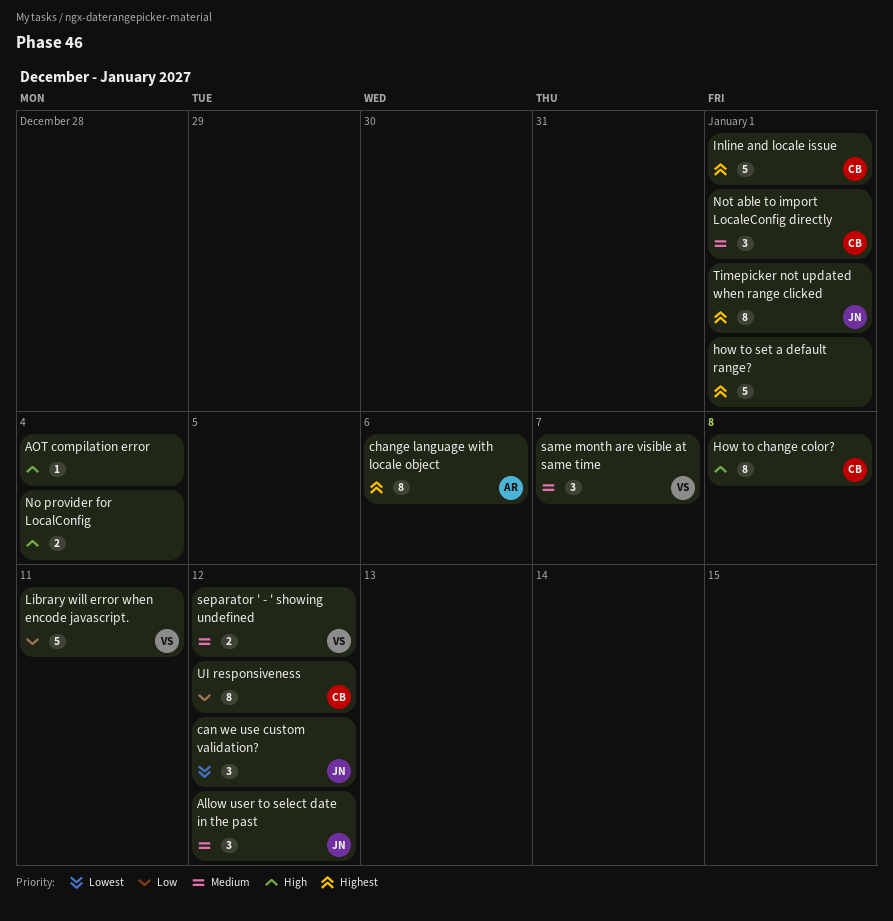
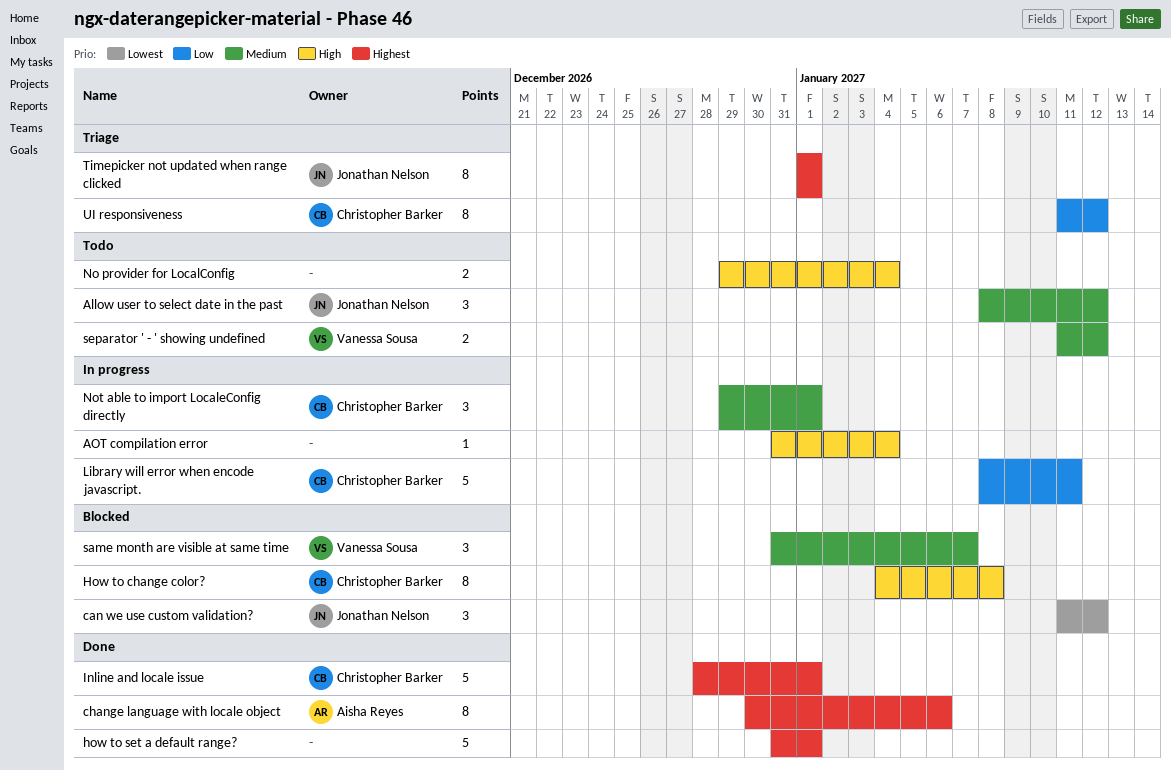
Library will error when encode javascript., owner: Vanessa Sousa -> Christopher Barker

